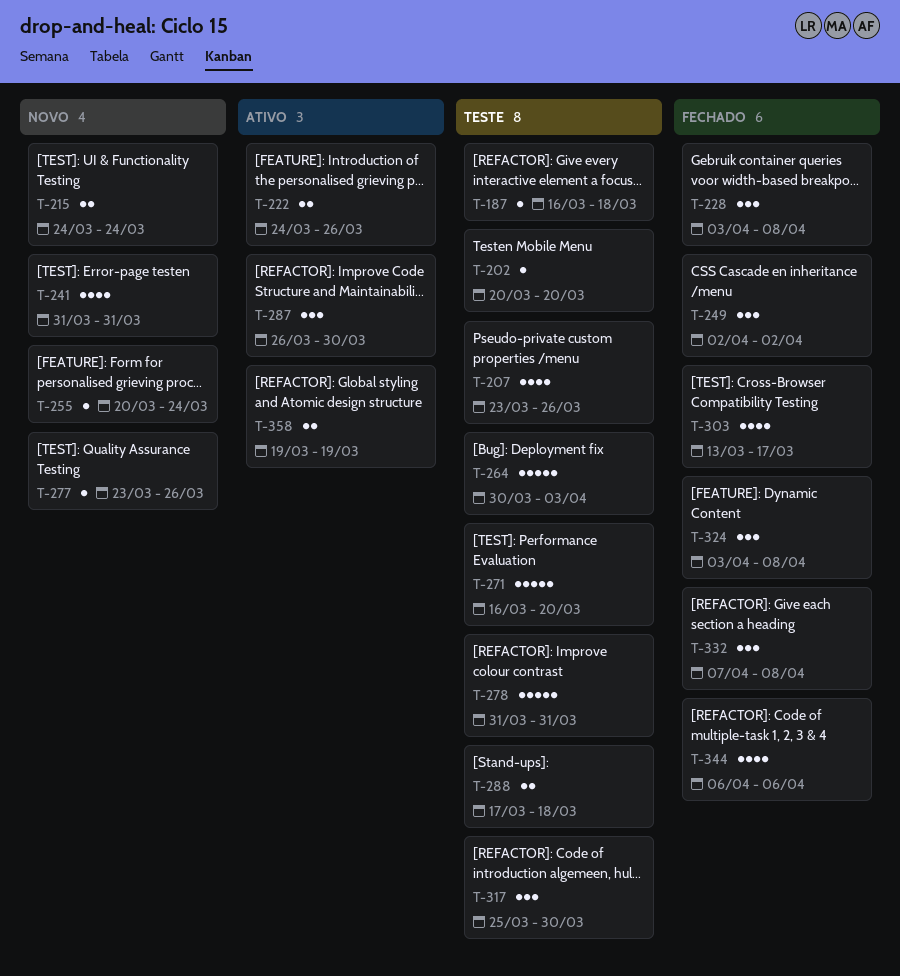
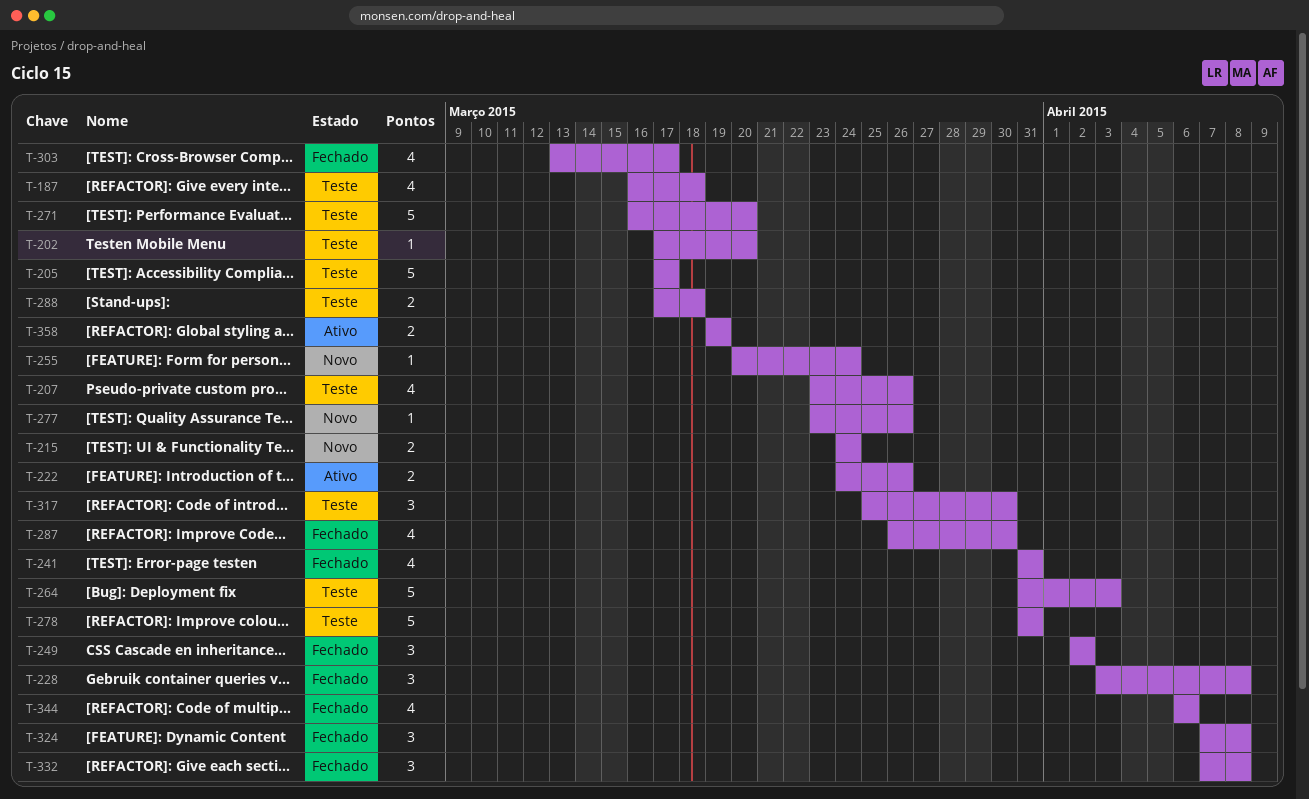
T-187, estimate: 1 -> 4
T-202, start: Mar 20 -> Mar 17
T-205: none -> present
T-241, status: Novo -> Fechado
T-264, start: Mar 30 -> Mar 31
T-287, status: Ativo -> Fechado
T-287, estimate: 3 -> 4
T-324, start: Apr 3 -> Apr 7

